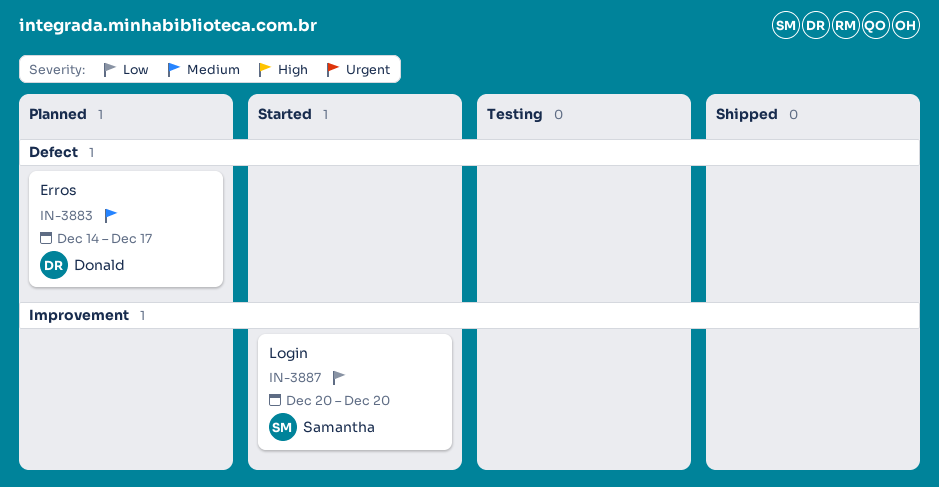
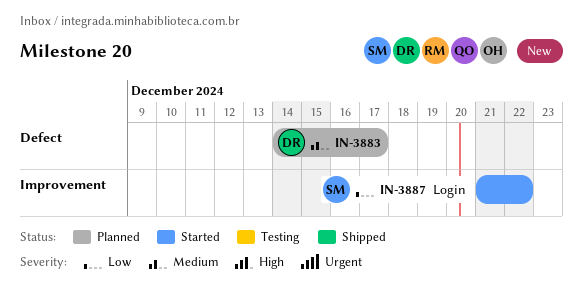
IN-3887, start: Dec 20 -> Dec 21
IN-3887, due: Dec 20 -> Dec 22

